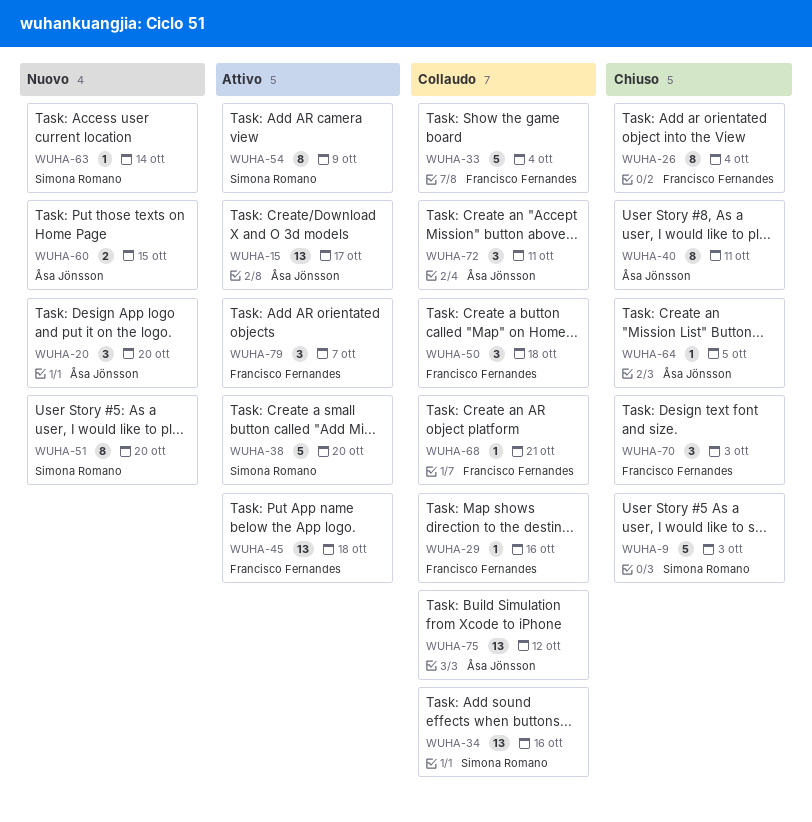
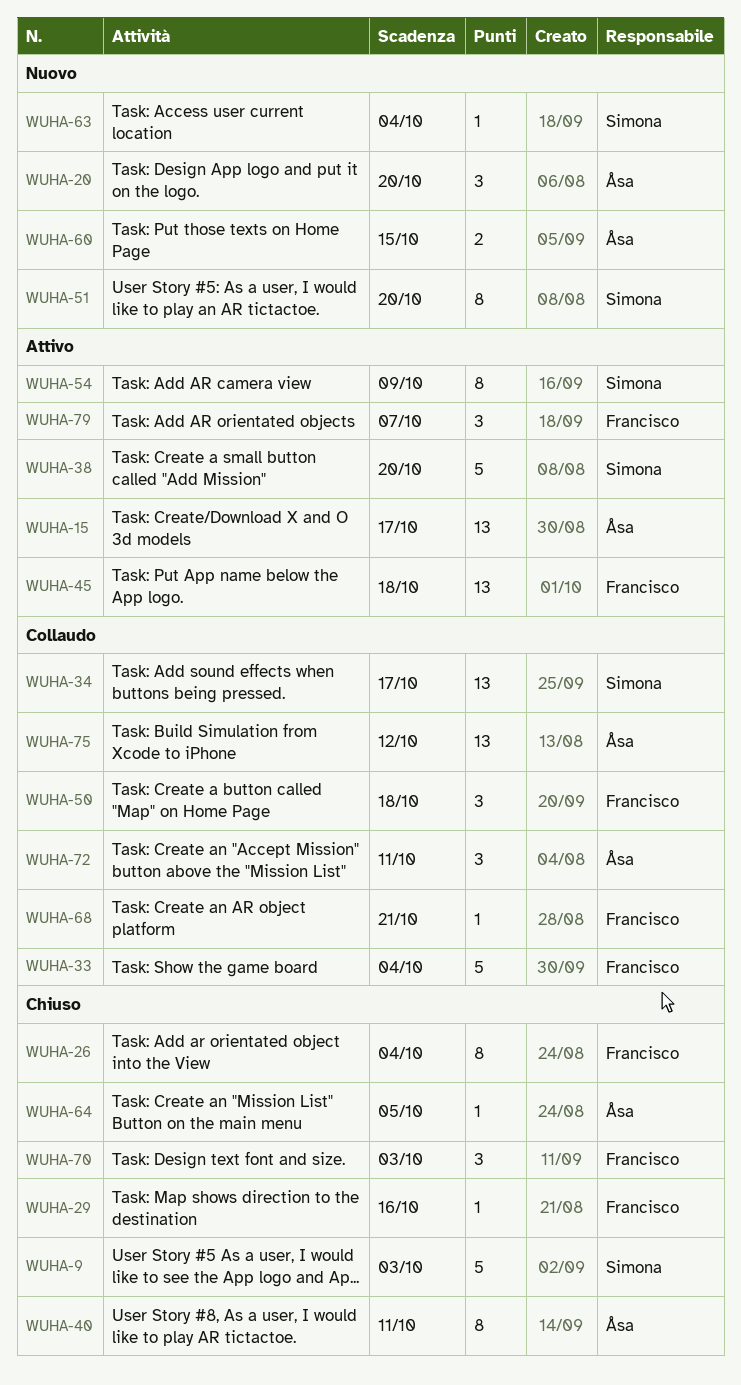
WUHA-29, status: Collaudo -> Chiuso
WUHA-34, due: Oct 16 -> Oct 17
WUHA-63, due: Oct 14 -> Oct 4

